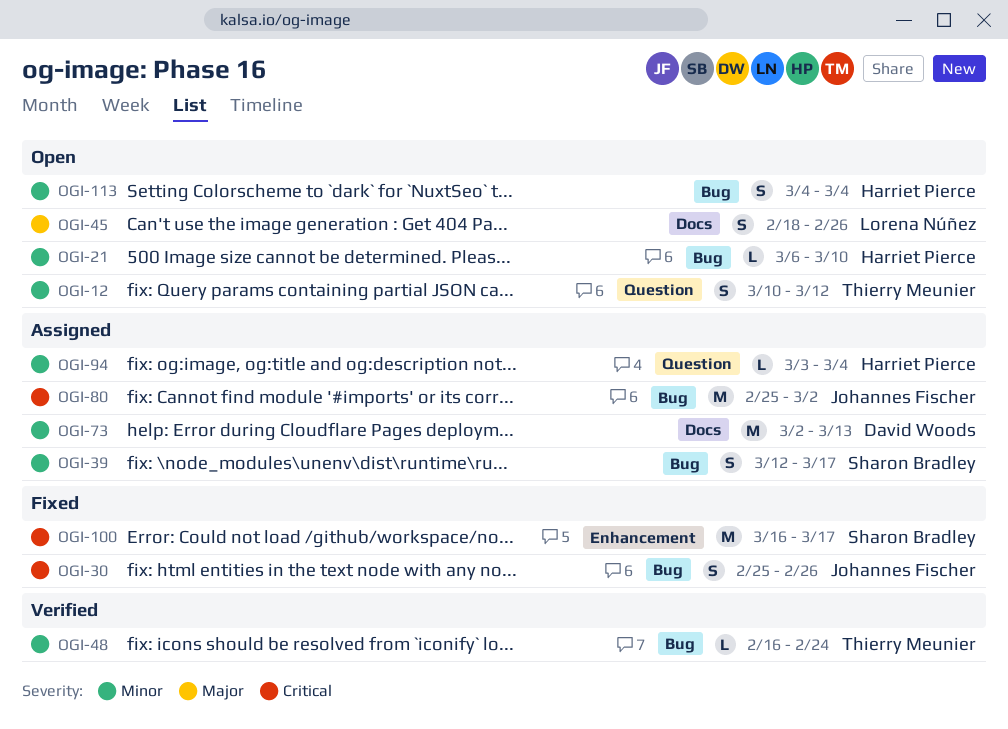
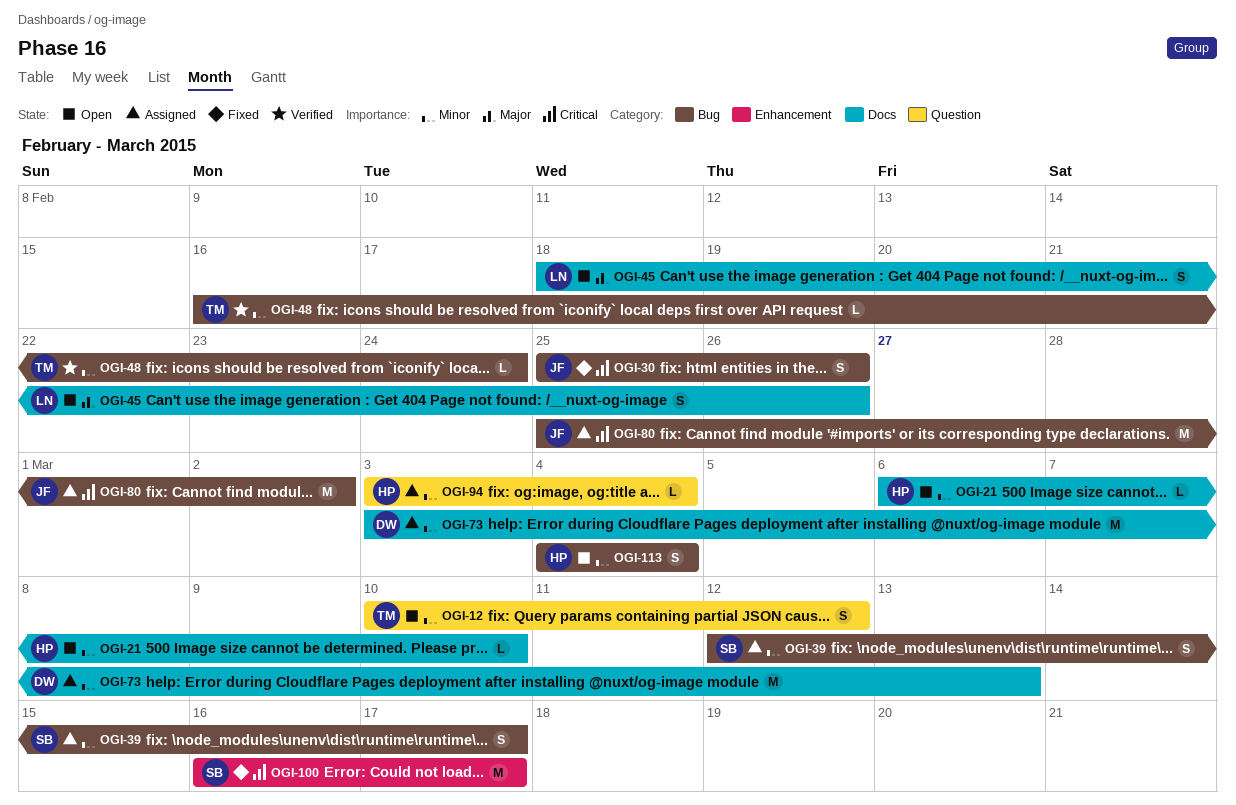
OGI-21, label: Bug -> Docs
OGI-73, start: Mar 2 -> Mar 3

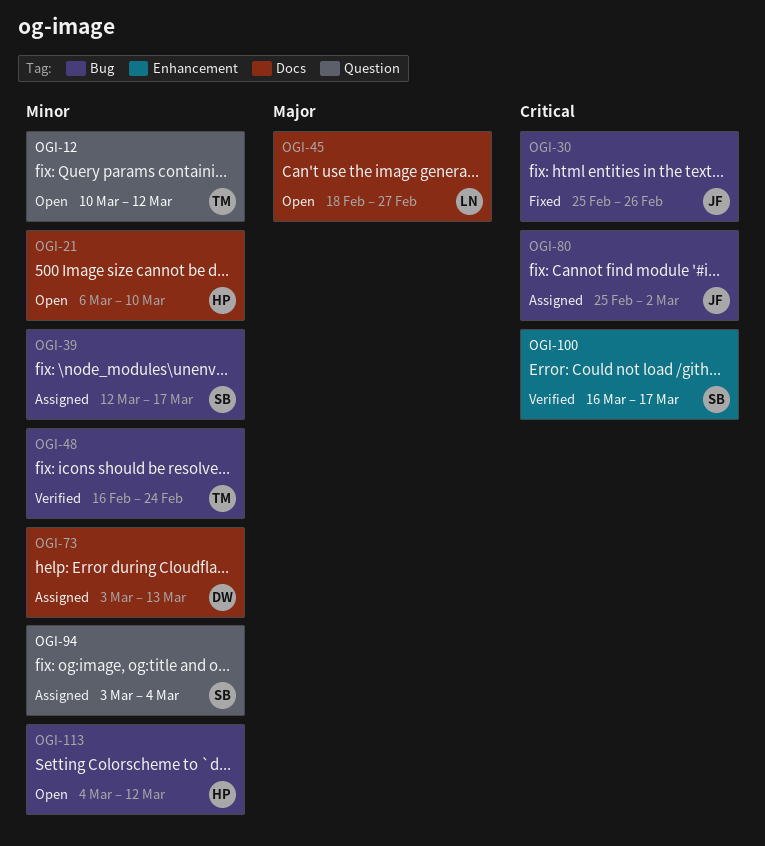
OGI-45, due: Feb 26 -> Feb 27
OGI-94, owner: HP -> SB
OGI-100, status: Fixed -> Verified
OGI-113, due: Mar 4 -> Mar 12

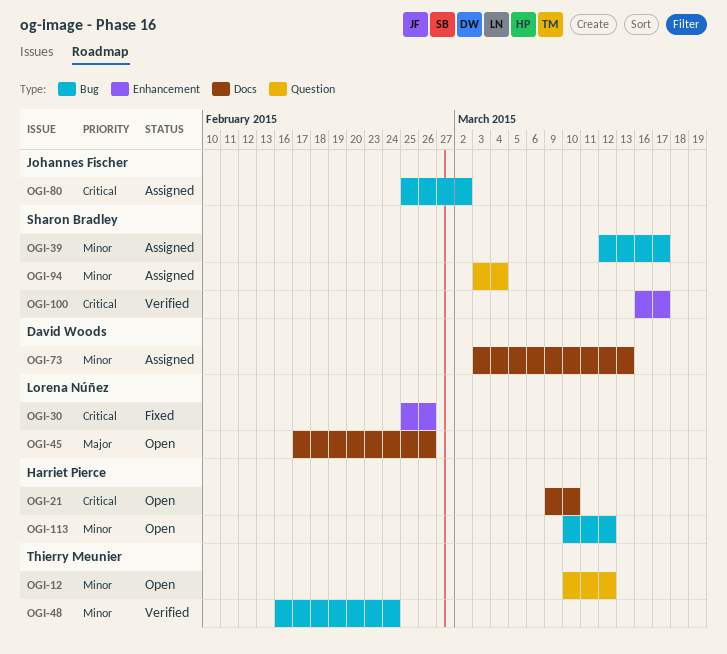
OGI-21, priority: Minor -> Critical
OGI-21, start: Mar 6 -> Mar 9
OGI-30, owner: Johannes Fischer -> Lorena Núñez
OGI-30, label: Bug -> Enhancement
OGI-45, start: Feb 18 -> Feb 17
OGI-45, due: Feb 27 -> Feb 26
OGI-113, start: Mar 4 -> Mar 10

